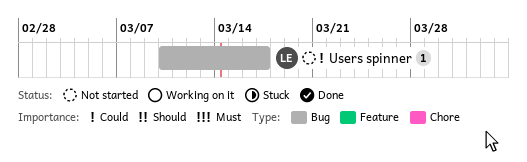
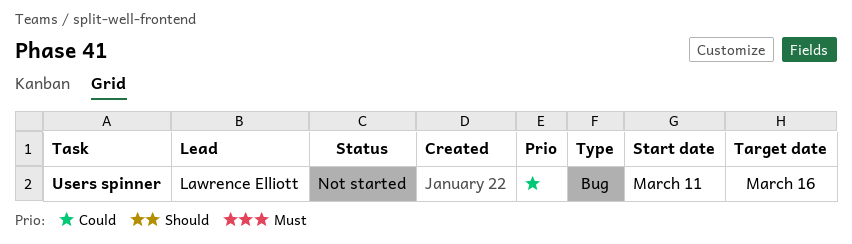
Users spinner, start: Mar 10 -> Mar 11
Users spinner, due: Mar 17 -> Mar 16

